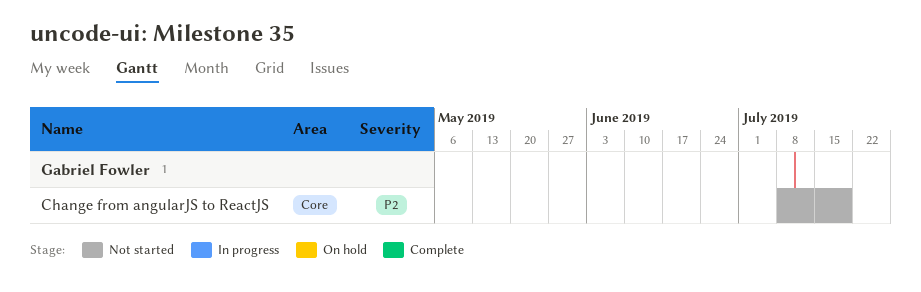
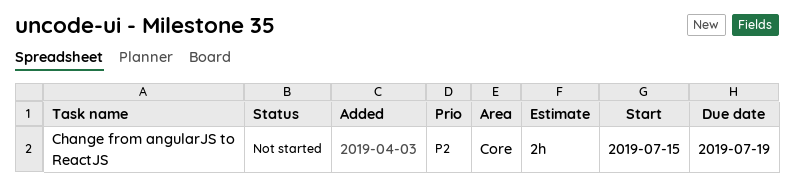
Change from angularJS to ReactJS, start: Jul 8 -> Jul 15

